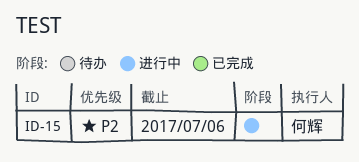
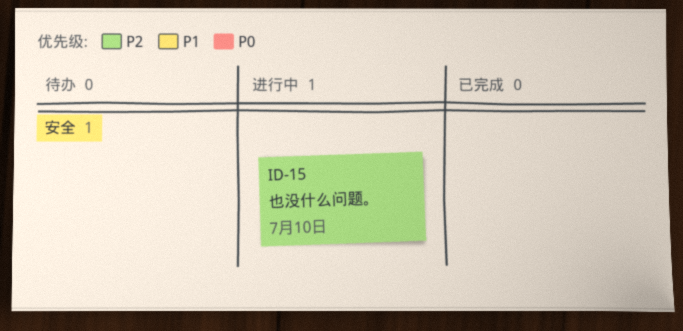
ID-15, due: Jul 6 -> Jul 10

